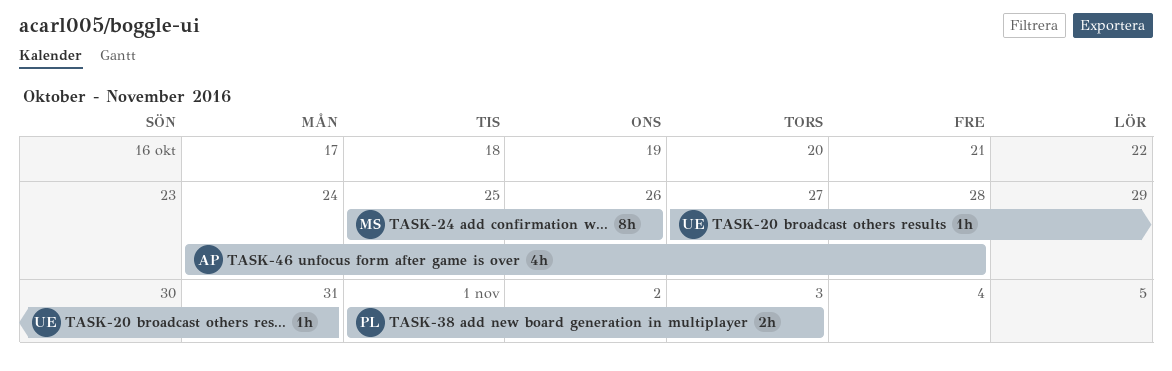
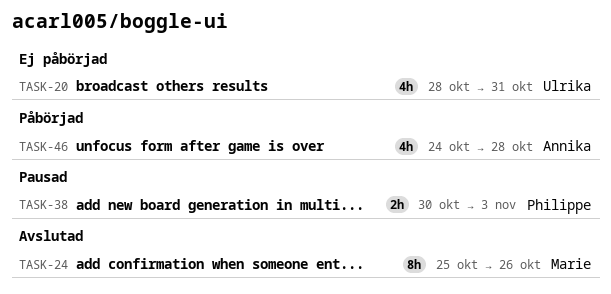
TASK-20, estimate: 1h -> 4h
TASK-20, start: Oct 27 -> Oct 28
TASK-38, start: Nov 1 -> Oct 30

